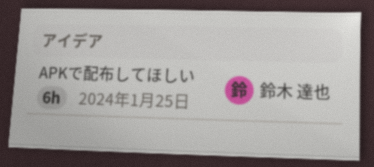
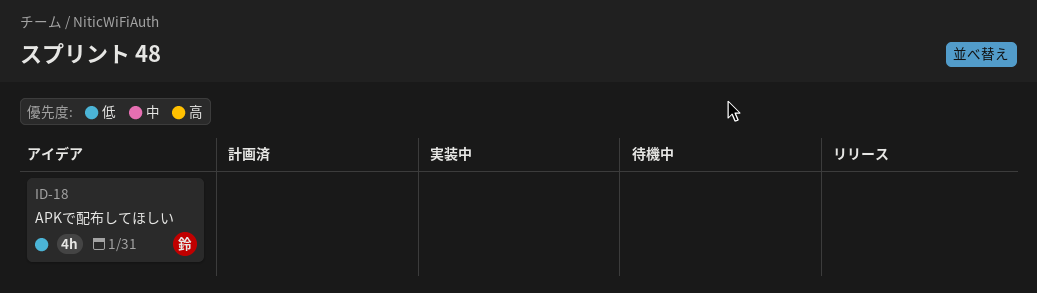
APKで配布してほしい, estimate: 6h -> 4h
APKで配布してほしい, due: Jan 25 -> Jan 31

